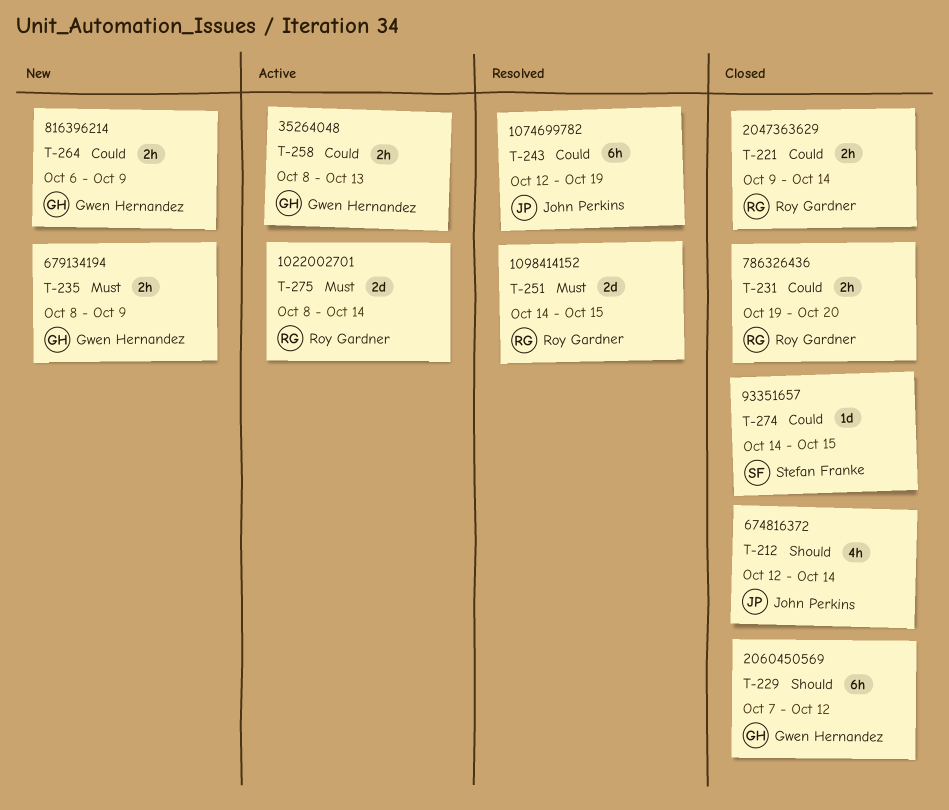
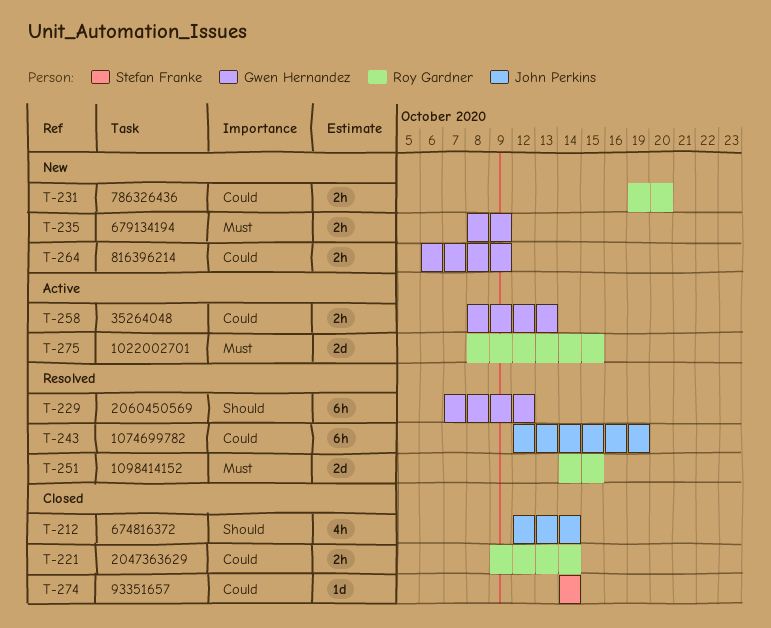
T-229, status: Closed -> Resolved
T-231, status: Closed -> New
T-274, due: Oct 15 -> Oct 14
T-275, due: Oct 14 -> Oct 15

